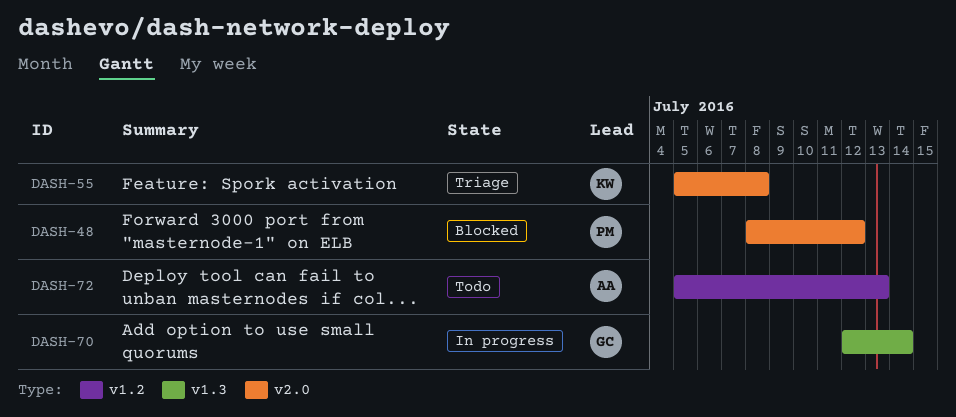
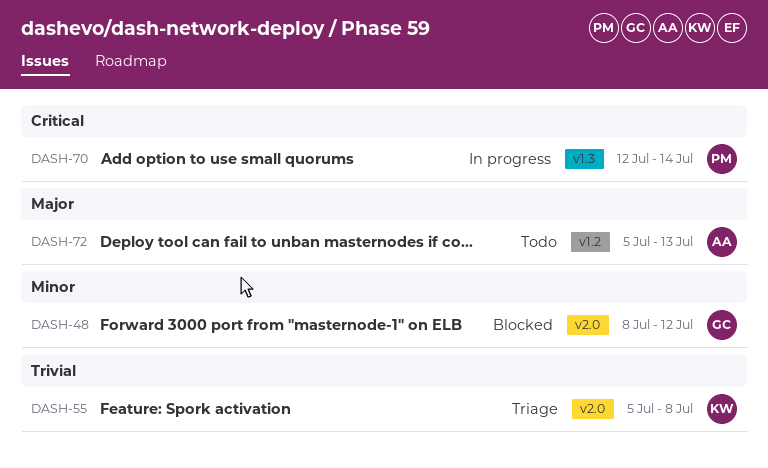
DASH-48, owner: PM -> GC
DASH-70, owner: GC -> PM

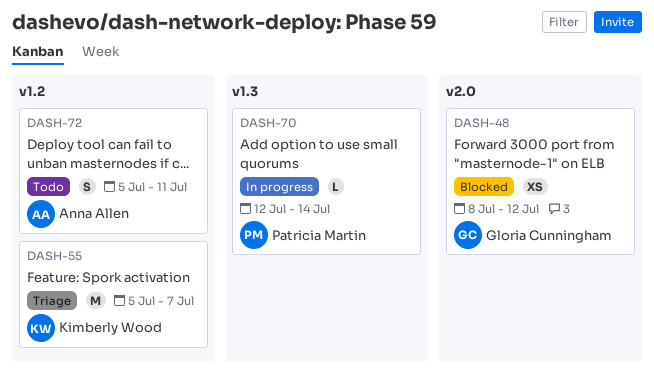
DASH-55, label: v2.0 -> v1.2
DASH-55, due: Jul 8 -> Jul 7
DASH-72, due: Jul 13 -> Jul 11

